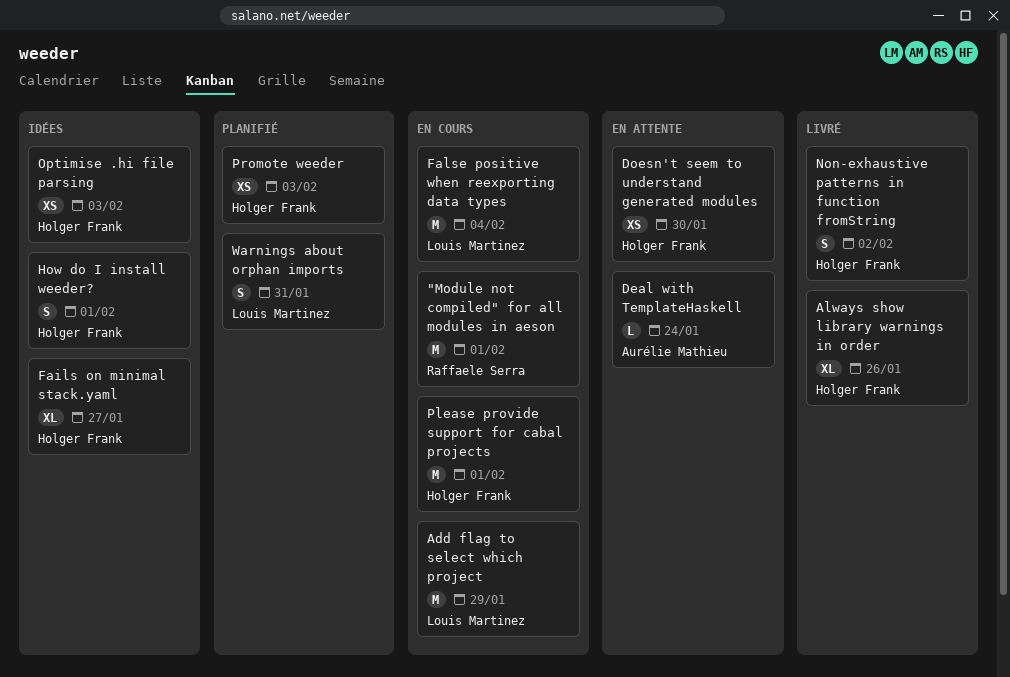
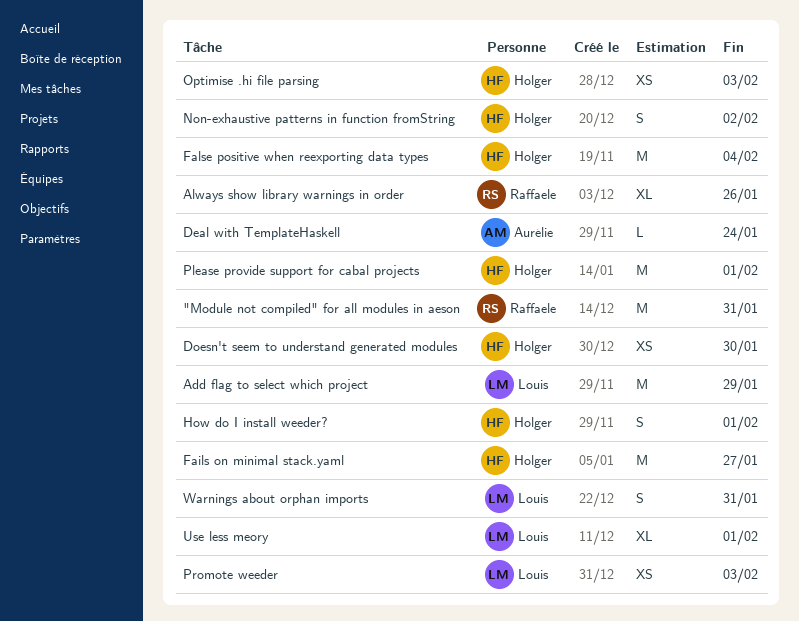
"Module not compiled" for all modules in aeson, due: Feb 1 -> Jan 31
Always show library warnings in order, owner: Holger Frank -> Raffaele Serra
Fails on minimal stack.yaml, estimate: XL -> M
False positive when reexporting data types, owner: Louis Martinez -> Holger Frank
Promote weeder, owner: Holger Frank -> Louis Martinez
Use less meory: none -> present

